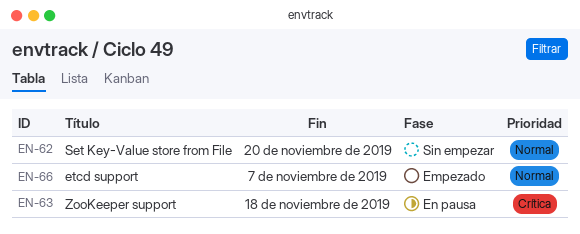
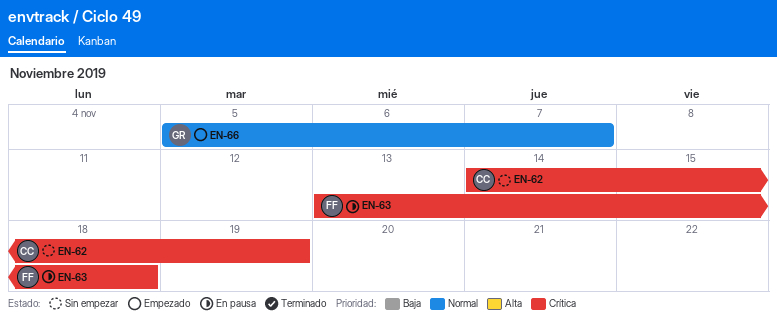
EN-62, priority: Normal -> Crítica
EN-62, due: Nov 20 -> Nov 19

